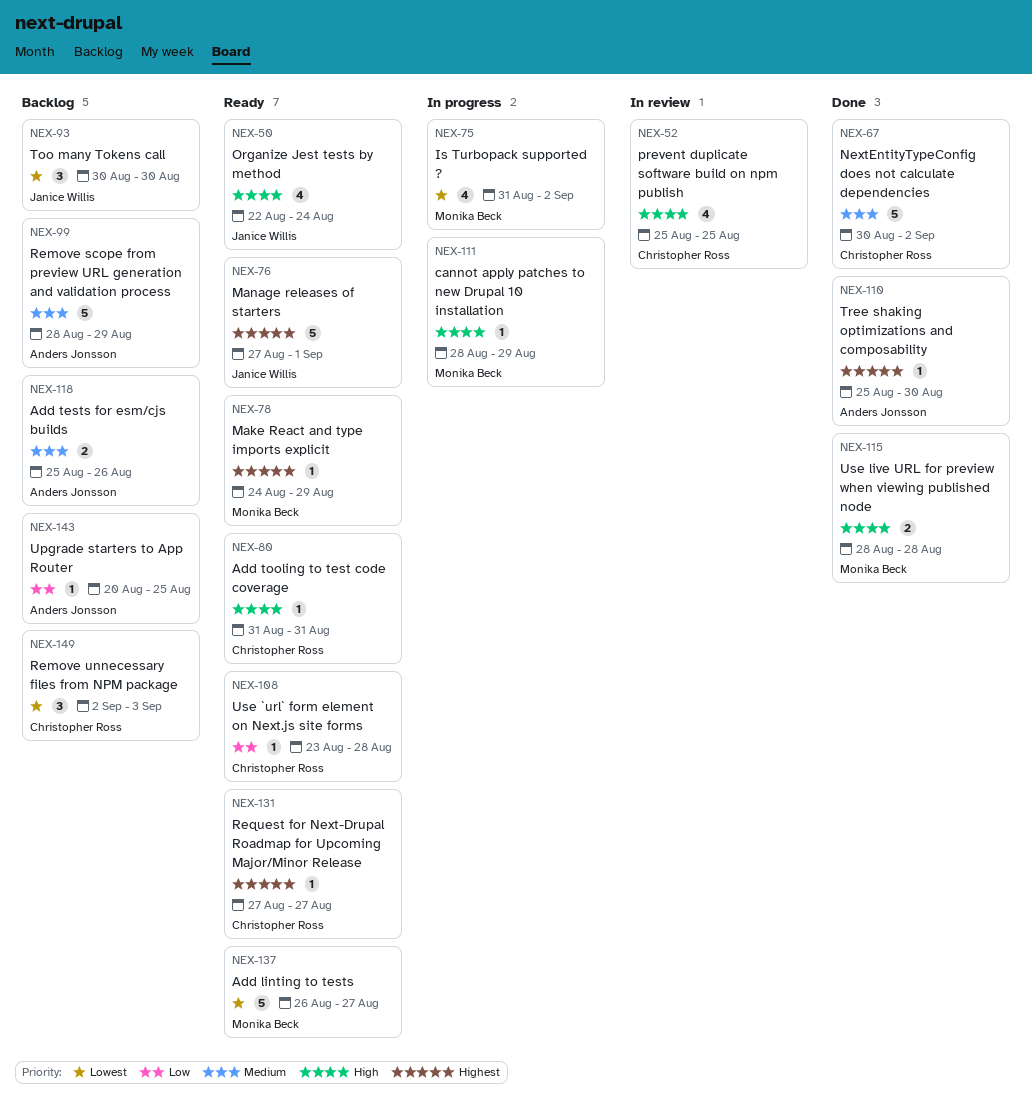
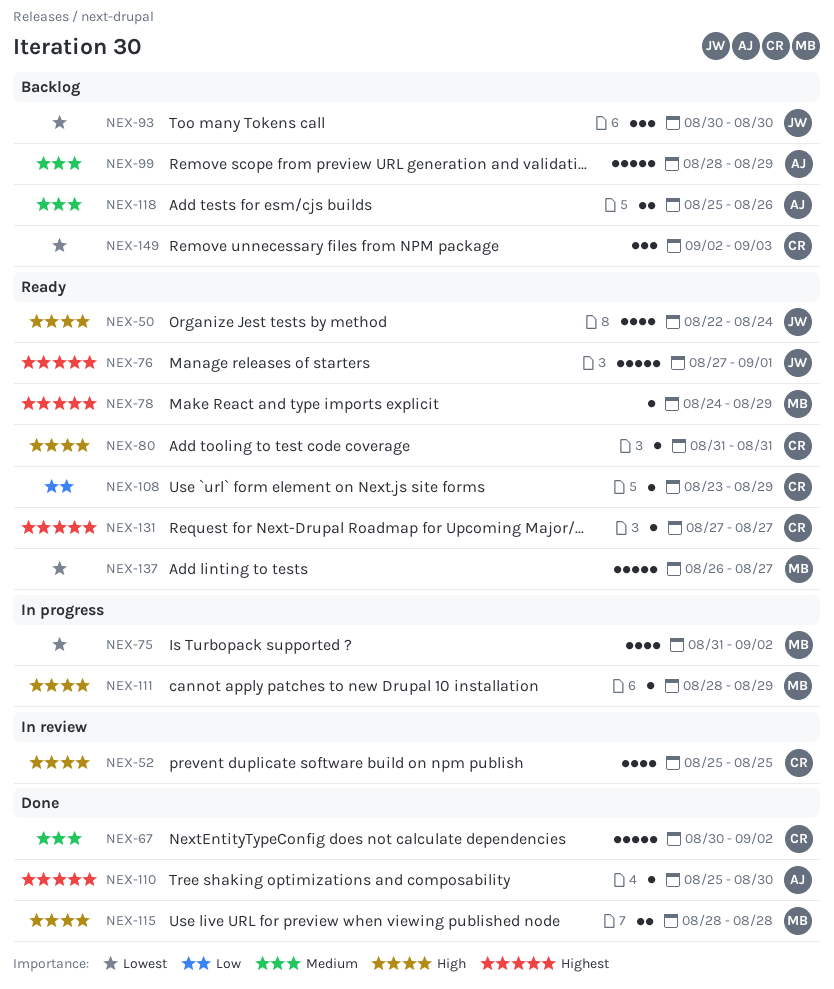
NEX-108, due: Aug 28 -> Aug 29
NEX-143: present -> none

